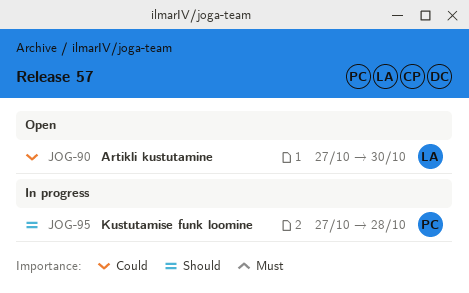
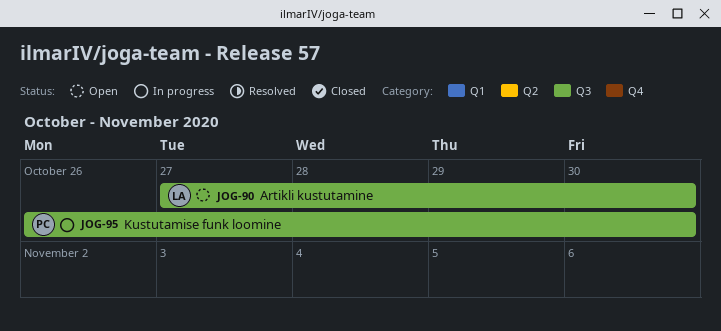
JOG-95, start: Oct 27 -> Oct 26
JOG-95, due: Oct 28 -> Oct 30

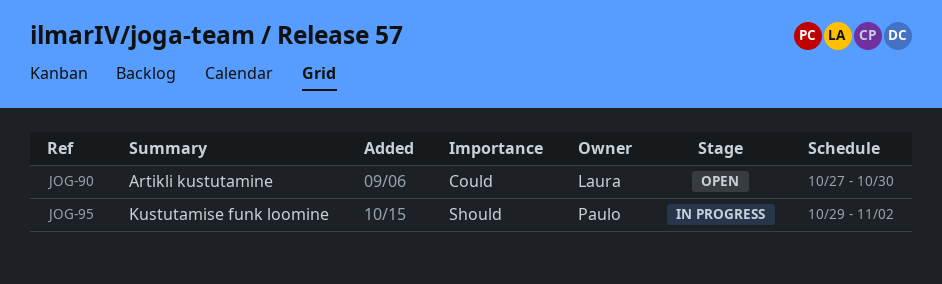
JOG-95, start: Oct 26 -> Oct 29
JOG-95, due: Oct 30 -> Nov 2

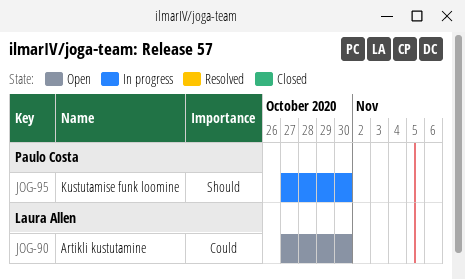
JOG-95, start: Oct 29 -> Oct 27
JOG-95, due: Nov 2 -> Oct 30

